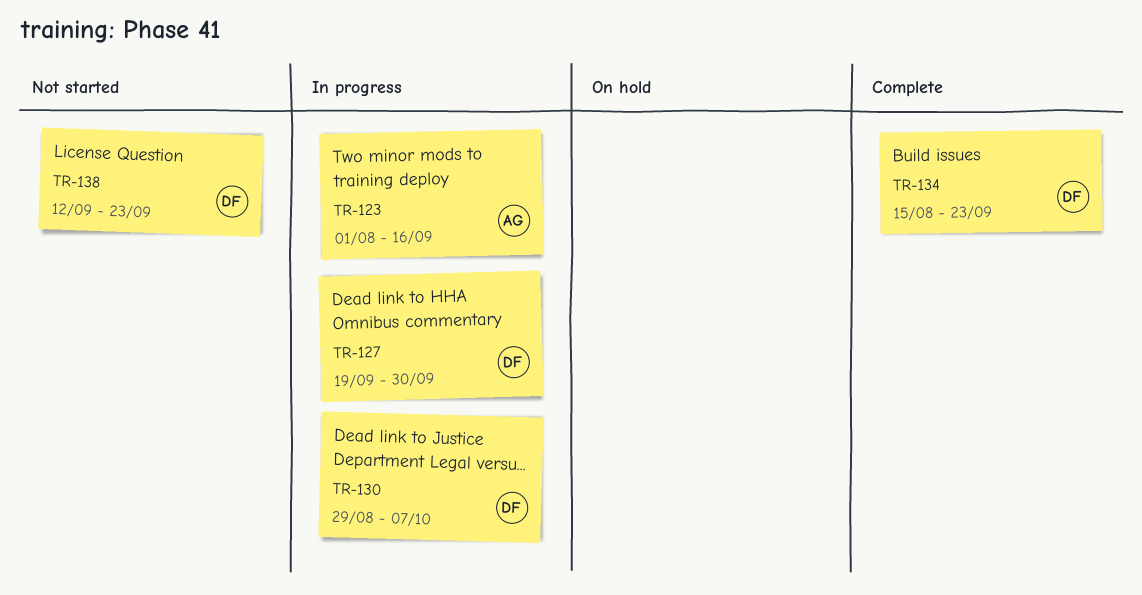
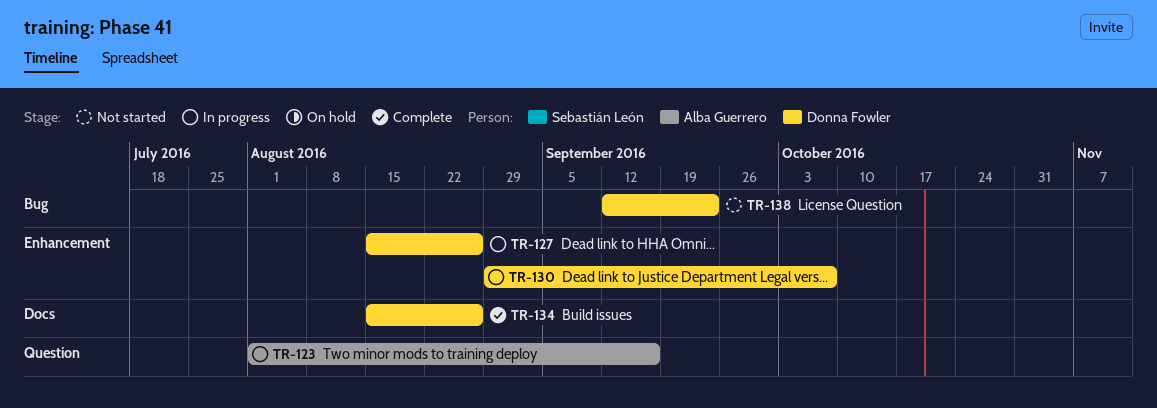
TR-127, start: Sep 19 -> Aug 15
TR-127, due: Sep 30 -> Aug 26
TR-134, due: Sep 23 -> Aug 26

